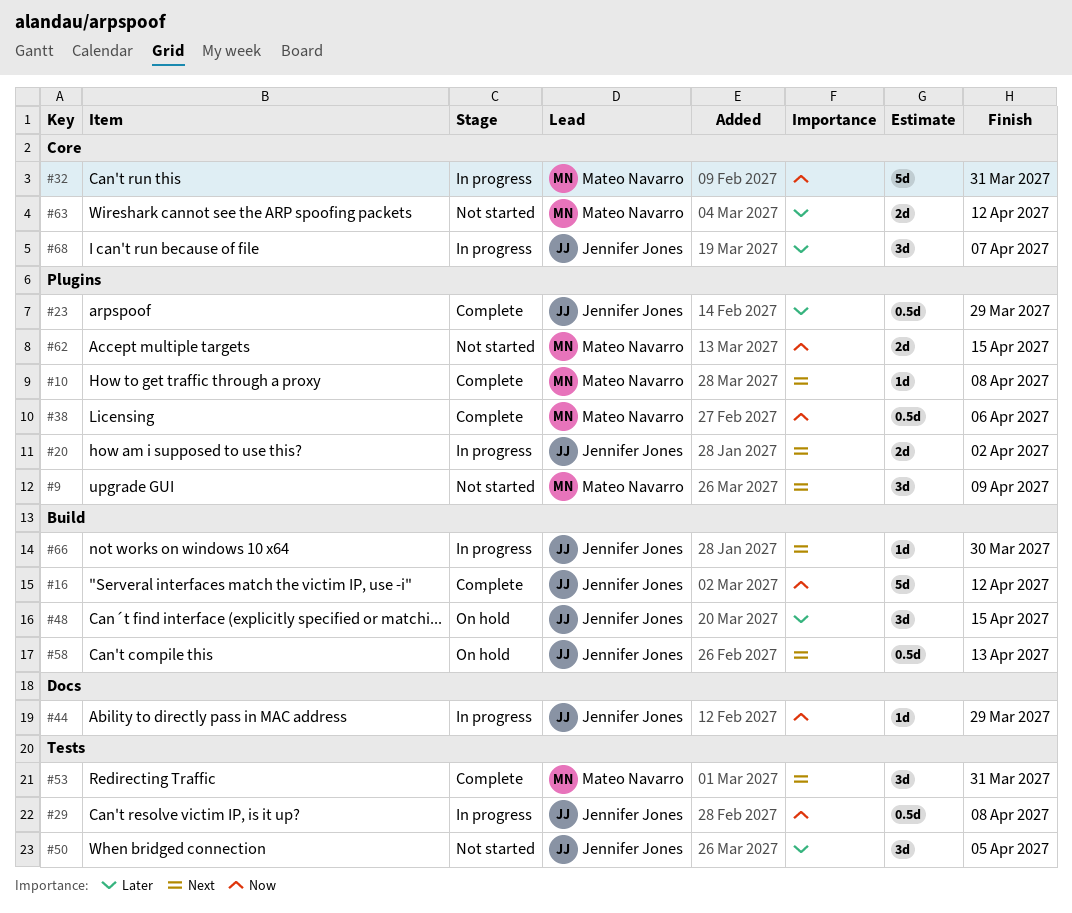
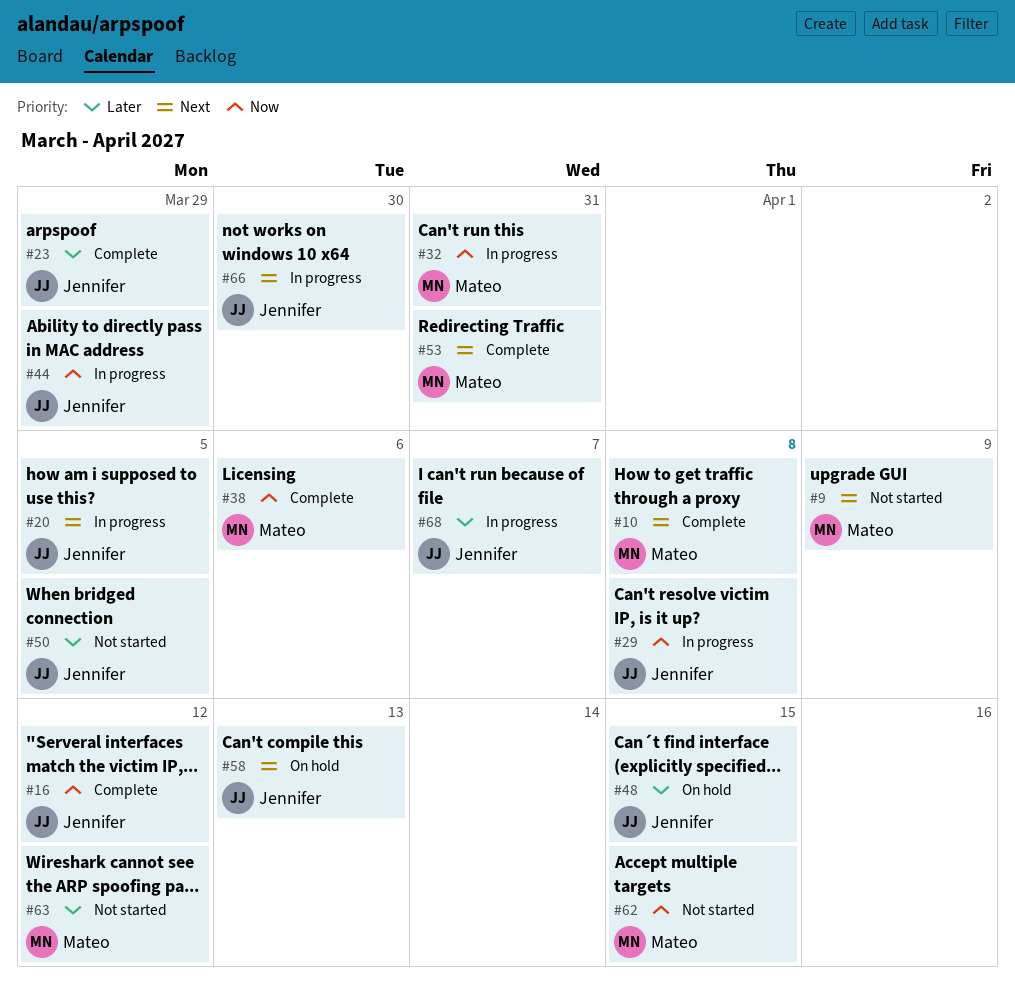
#20, due: Apr 2 -> Apr 5

